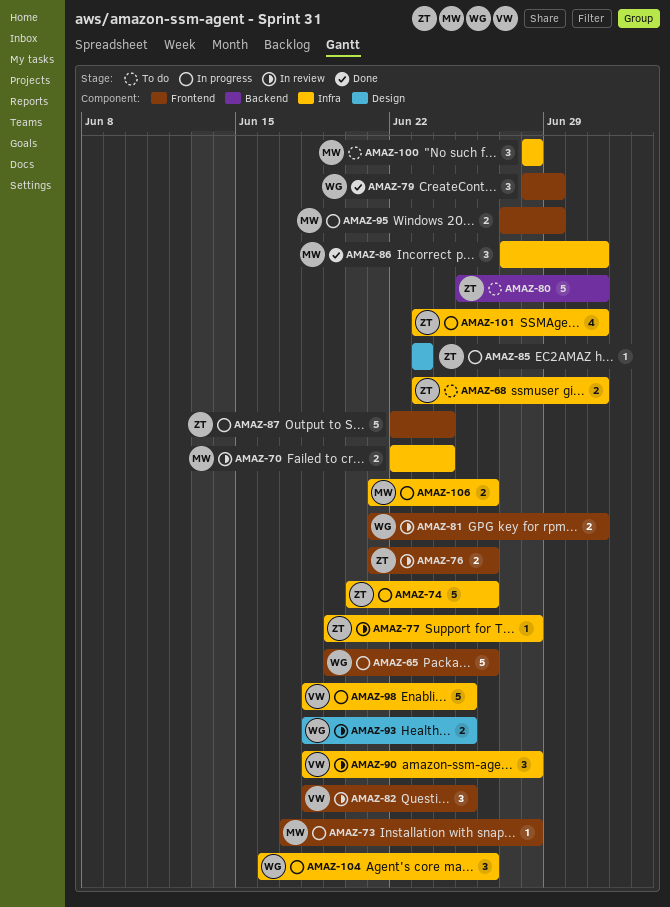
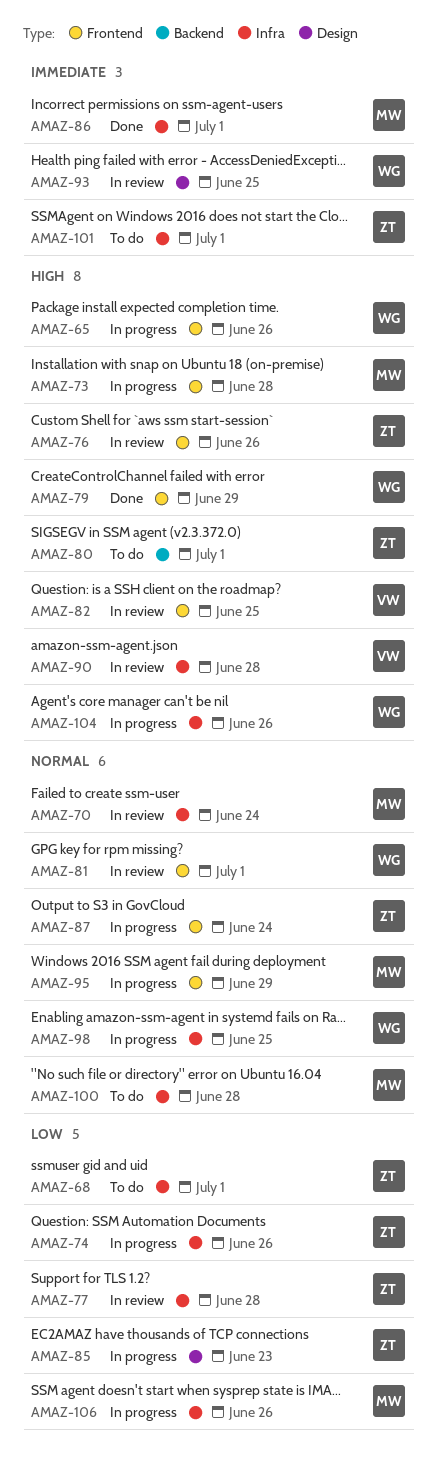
AMAZ-98, owner: VW -> WG
AMAZ-101, status: In progress -> To do

